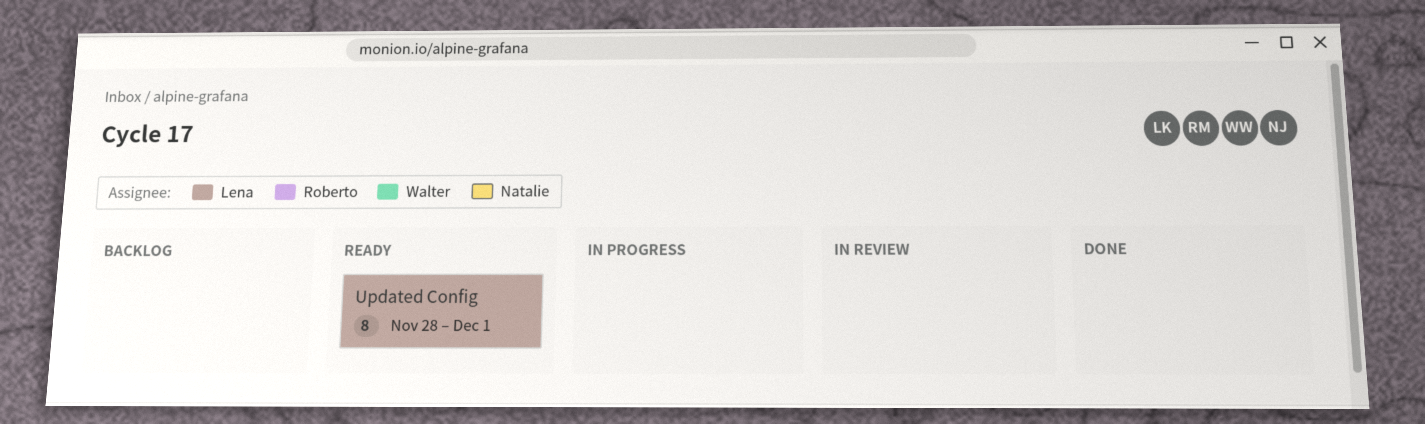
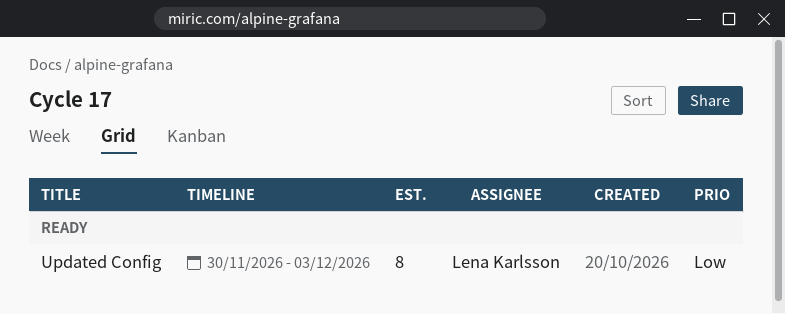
Updated Config, start: Nov 28 -> Nov 30
Updated Config, due: Dec 1 -> Dec 3

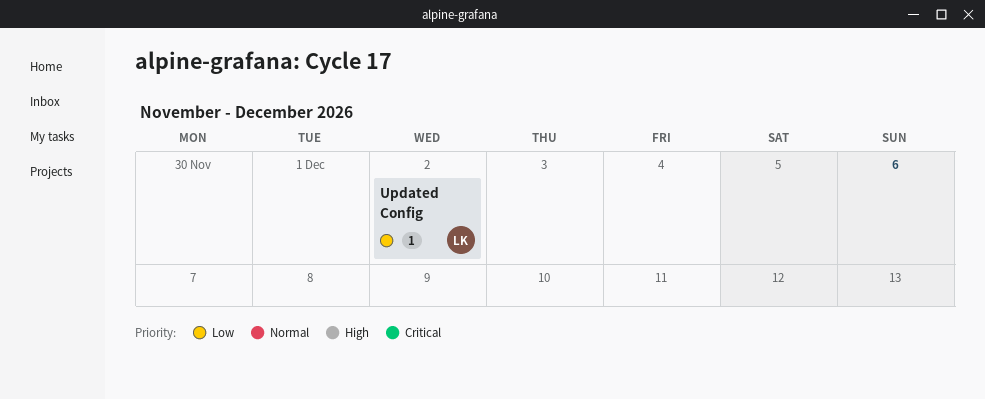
Updated Config, estimate: 8 -> 1
Updated Config, due: Dec 3 -> Dec 2

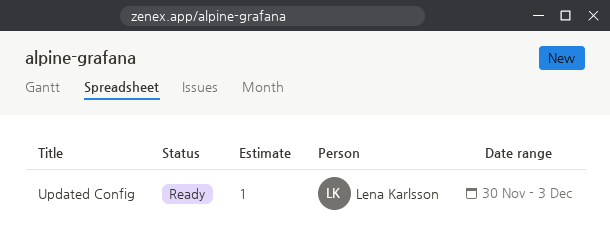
Updated Config, due: Dec 2 -> Dec 3

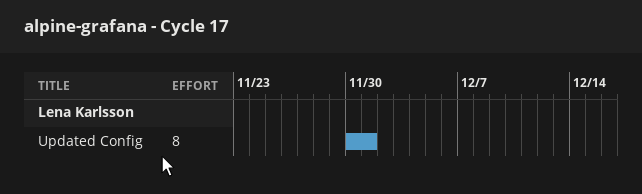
Updated Config, estimate: 1 -> 8
Updated Config, due: Dec 3 -> Dec 1

